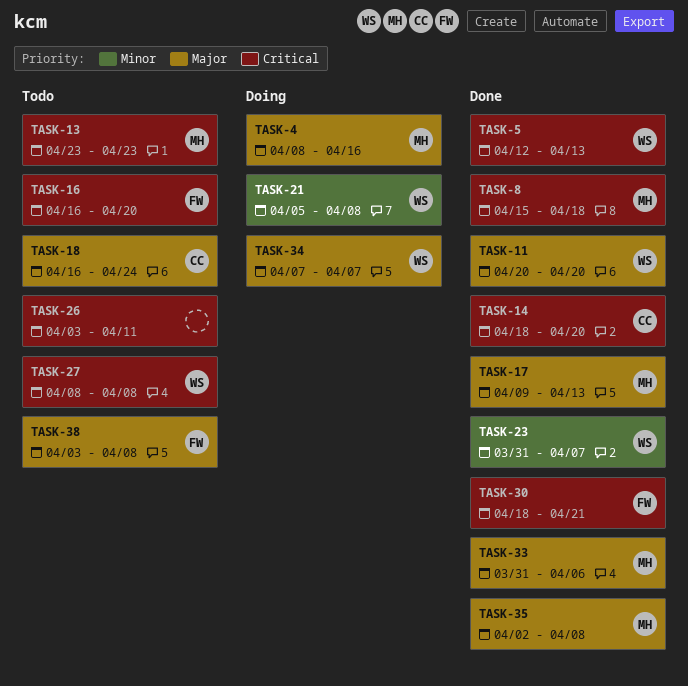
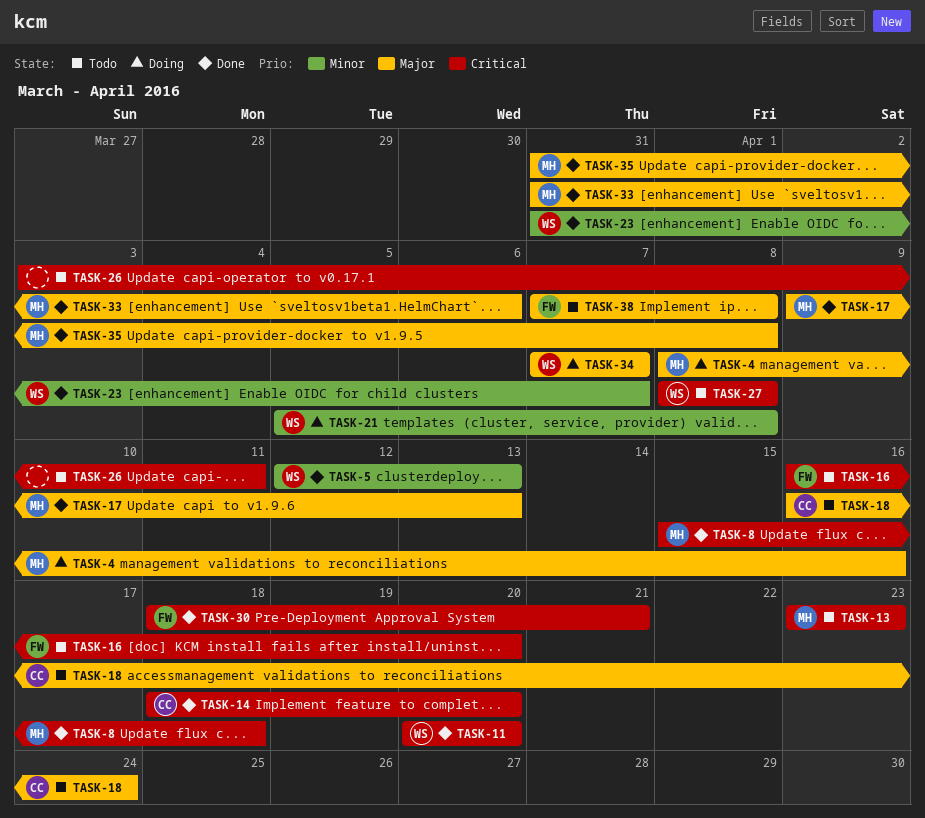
TASK-5, priority: Critical -> Minor
TASK-11, priority: Major -> Critical
TASK-35, start: Apr 2 -> Mar 31
TASK-38, start: Apr 3 -> Apr 7

